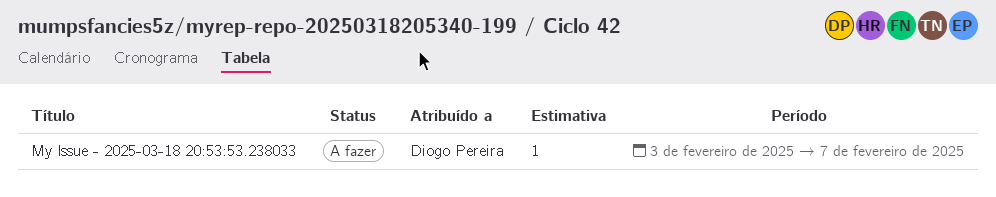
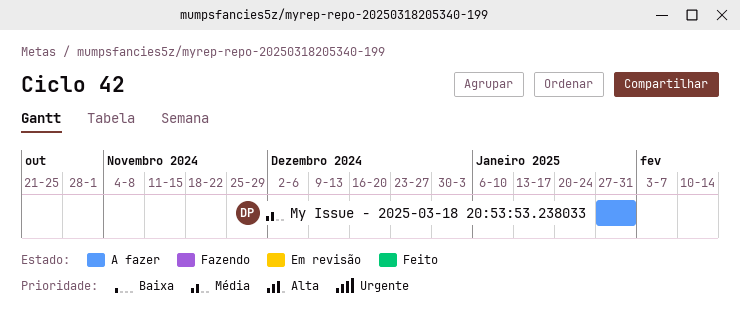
My Issue - 2025-03-18 20:53:53.238033, start: Feb 3 -> Jan 27
My Issue - 2025-03-18 20:53:53.238033, due: Feb 7 -> Jan 31

